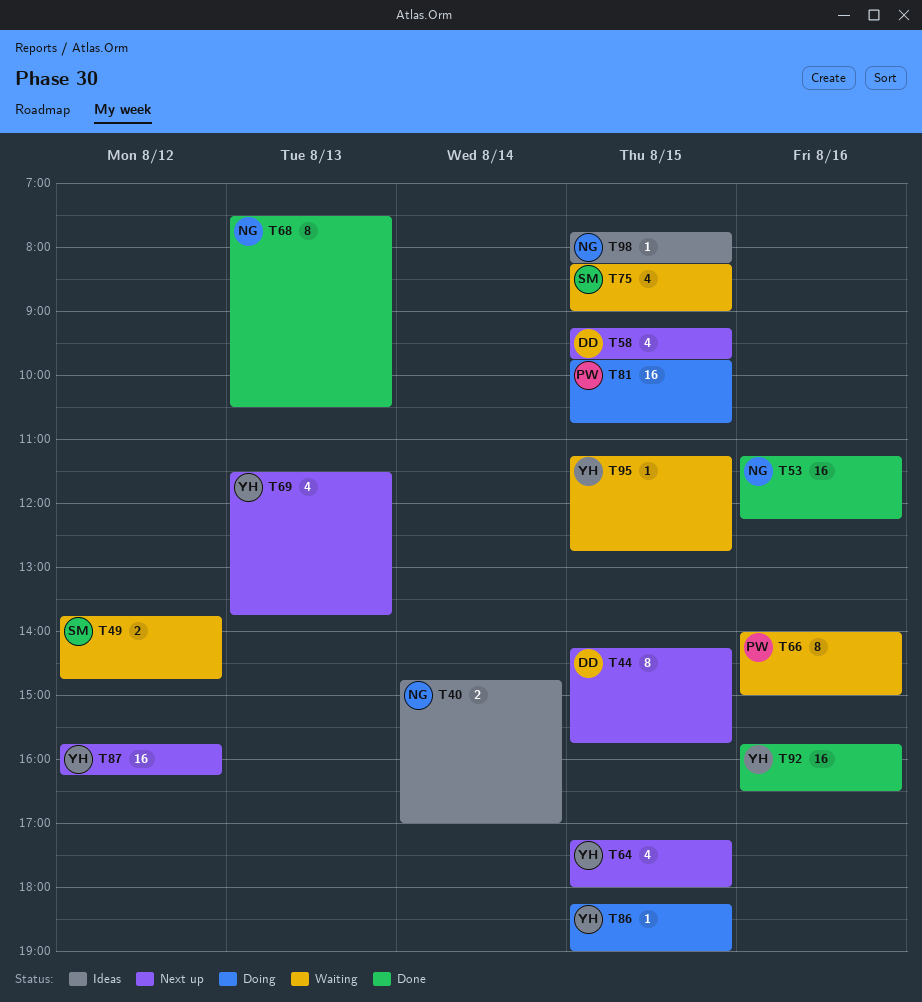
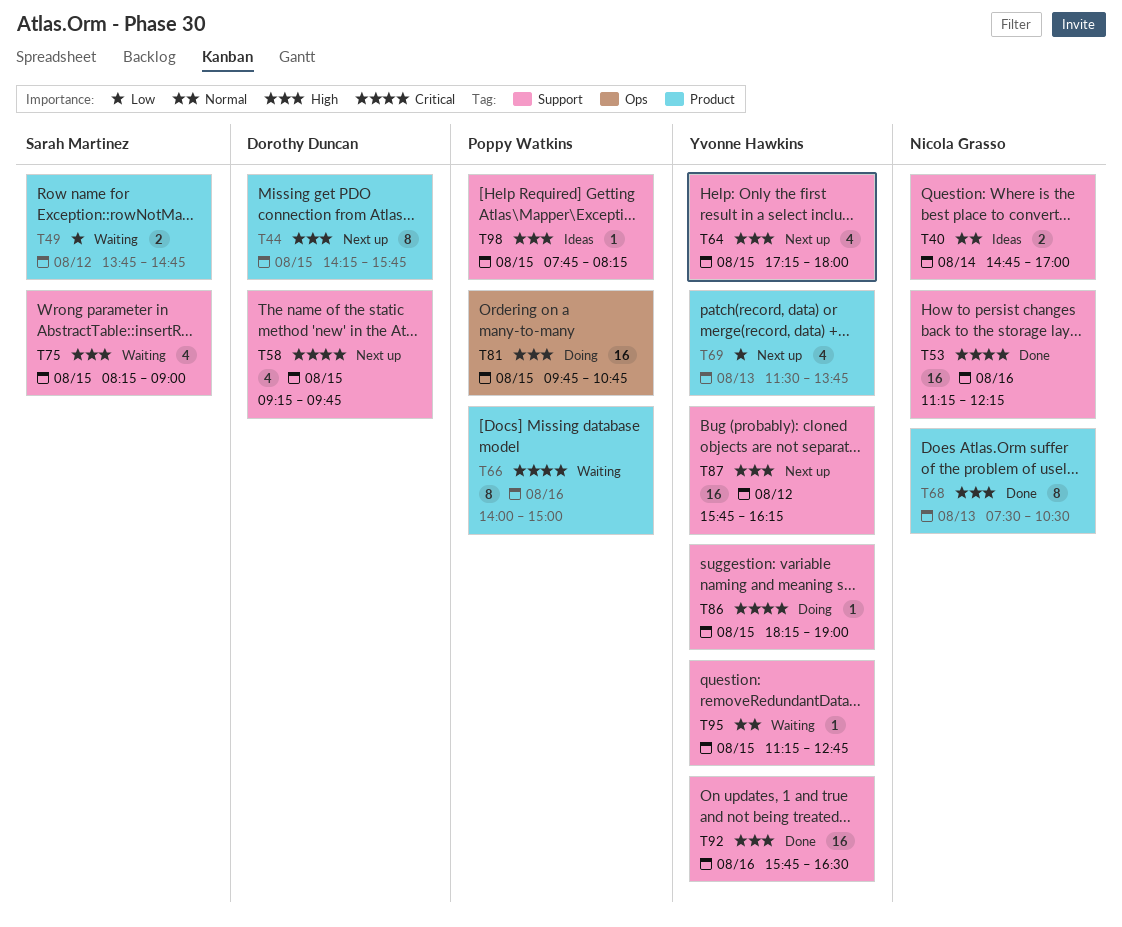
T98, owner: Nicola Grasso -> Poppy Watkins

